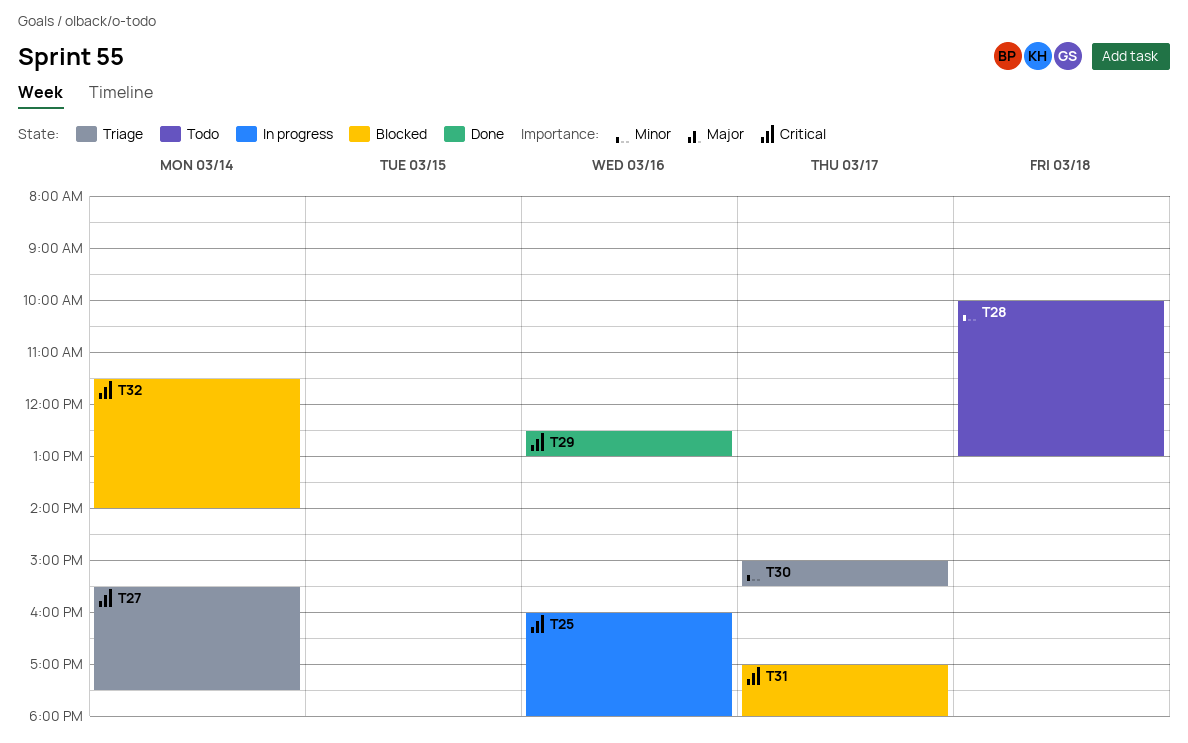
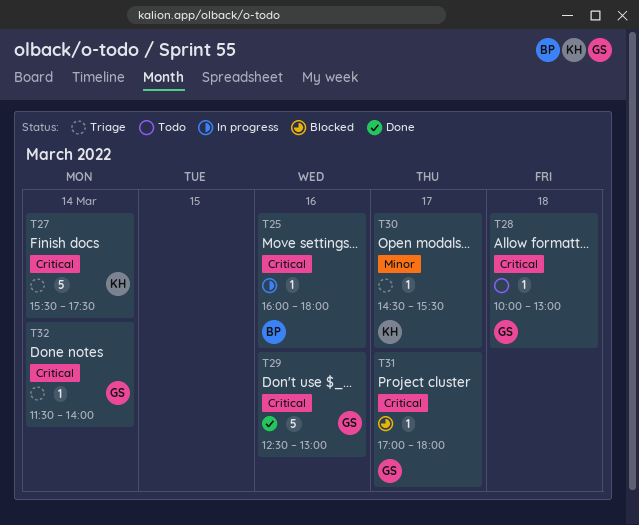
T28, priority: Minor -> Critical
T30, begins: 15:00 -> 14:30
T32, status: Blocked -> Triage

